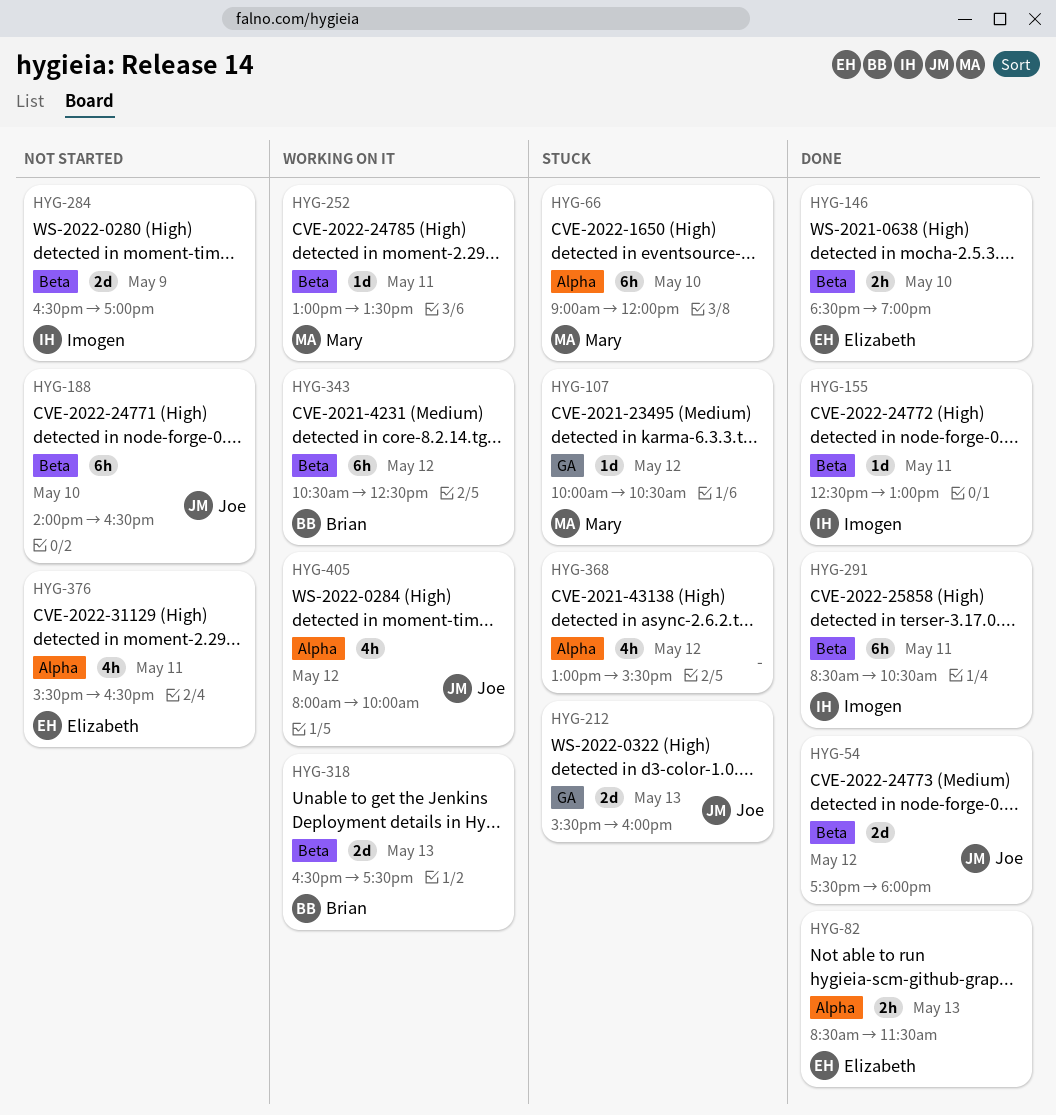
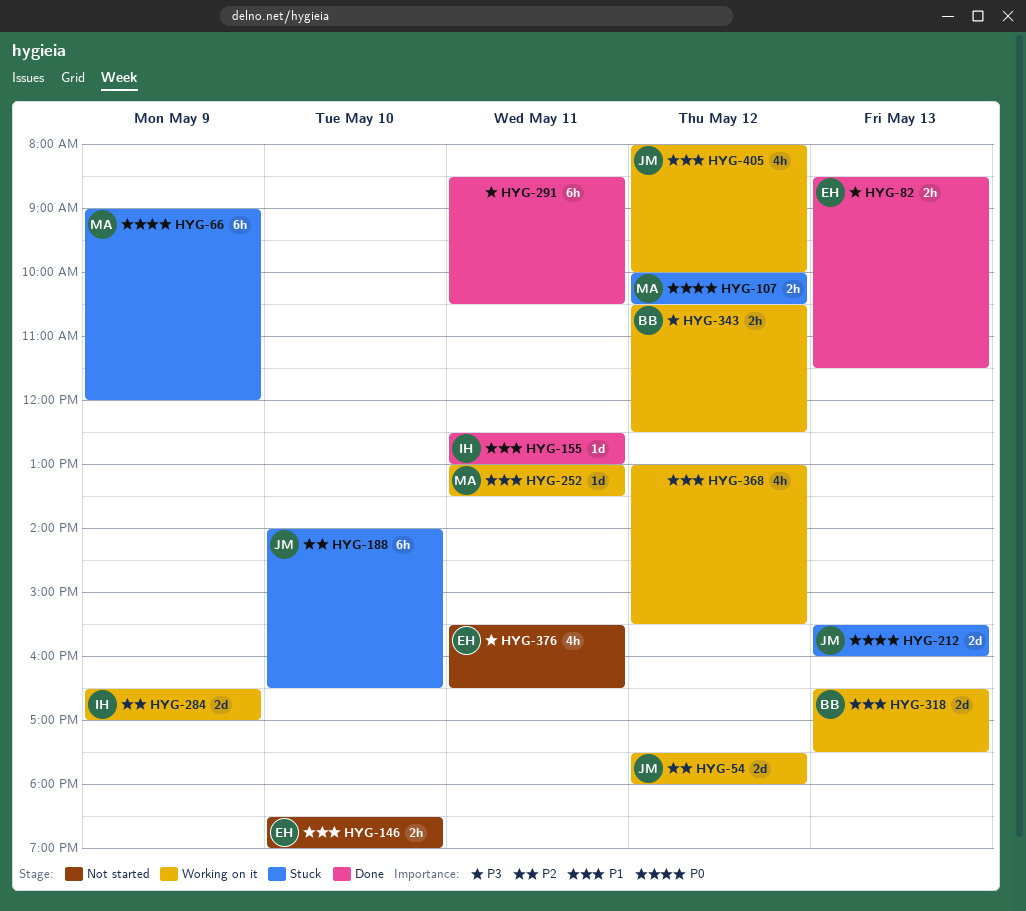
HYG-54, status: Done -> Working on it
HYG-66, day: May 10 -> May 9
HYG-107, estimate: 1d -> 2h
HYG-146, status: Done -> Not started
HYG-188, status: Not started -> Stuck
HYG-284, status: Not started -> Working on it
HYG-291, owner: Imogen -> none
HYG-343, estimate: 6h -> 2h
HYG-368, status: Stuck -> Working on it

